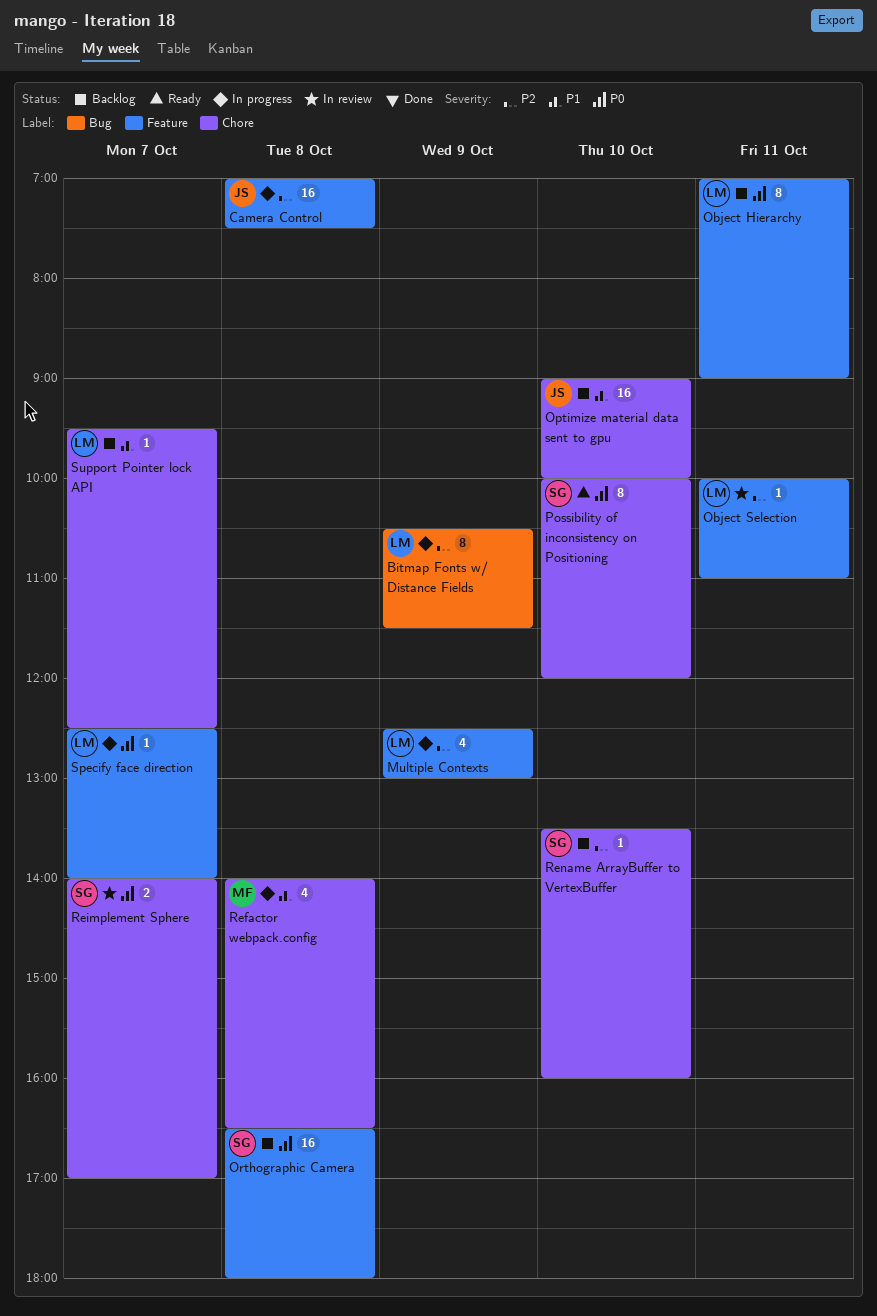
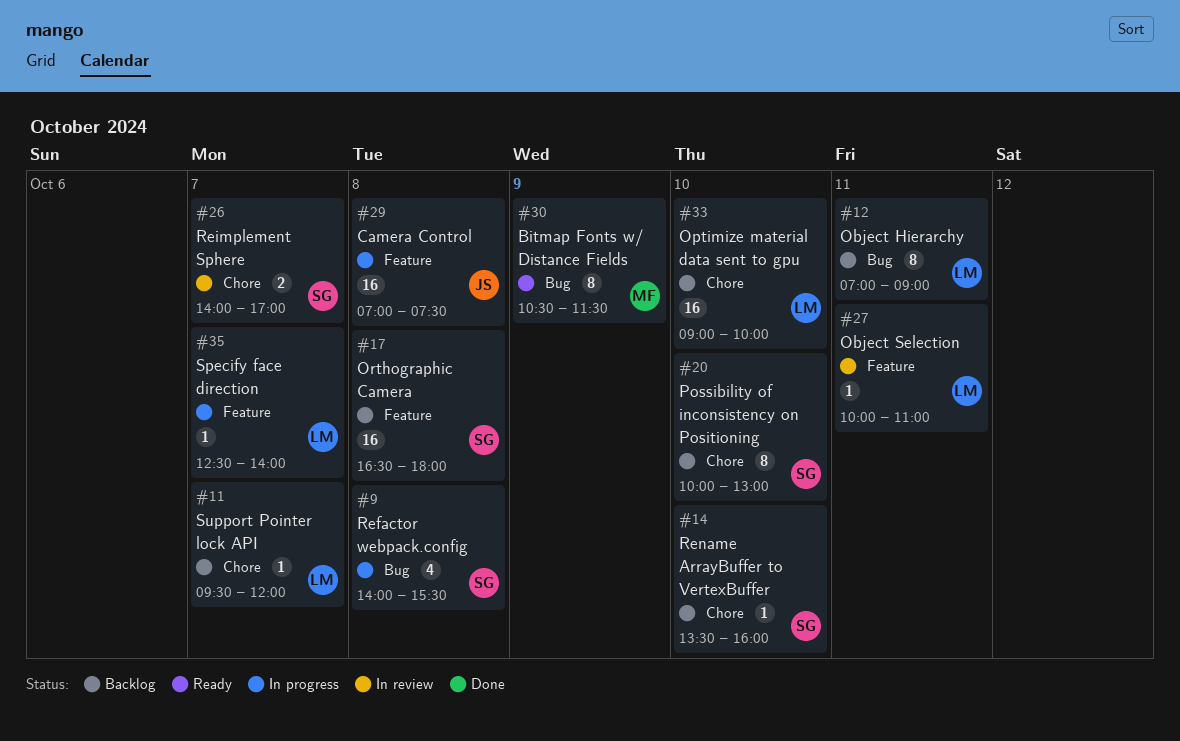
Bitmap Fonts w/ Distance Fields, status: In progress -> Ready
Bitmap Fonts w/ Distance Fields, owner: LM -> MF
Multiple Contexts: present -> none
Object Hierarchy, label: Feature -> Bug
Optimize material data sent to gpu, owner: JS -> LM
Possibility of inconsistency on Positioning, status: Ready -> Backlog
Possibility of inconsistency on Positioning, ends: 12:00 -> 13:00
Refactor webpack.config, owner: MF -> SG
Refactor webpack.config, label: Chore -> Bug
Refactor webpack.config, ends: 16:30 -> 15:30
Support Pointer lock API, ends: 12:30 -> 12:00

